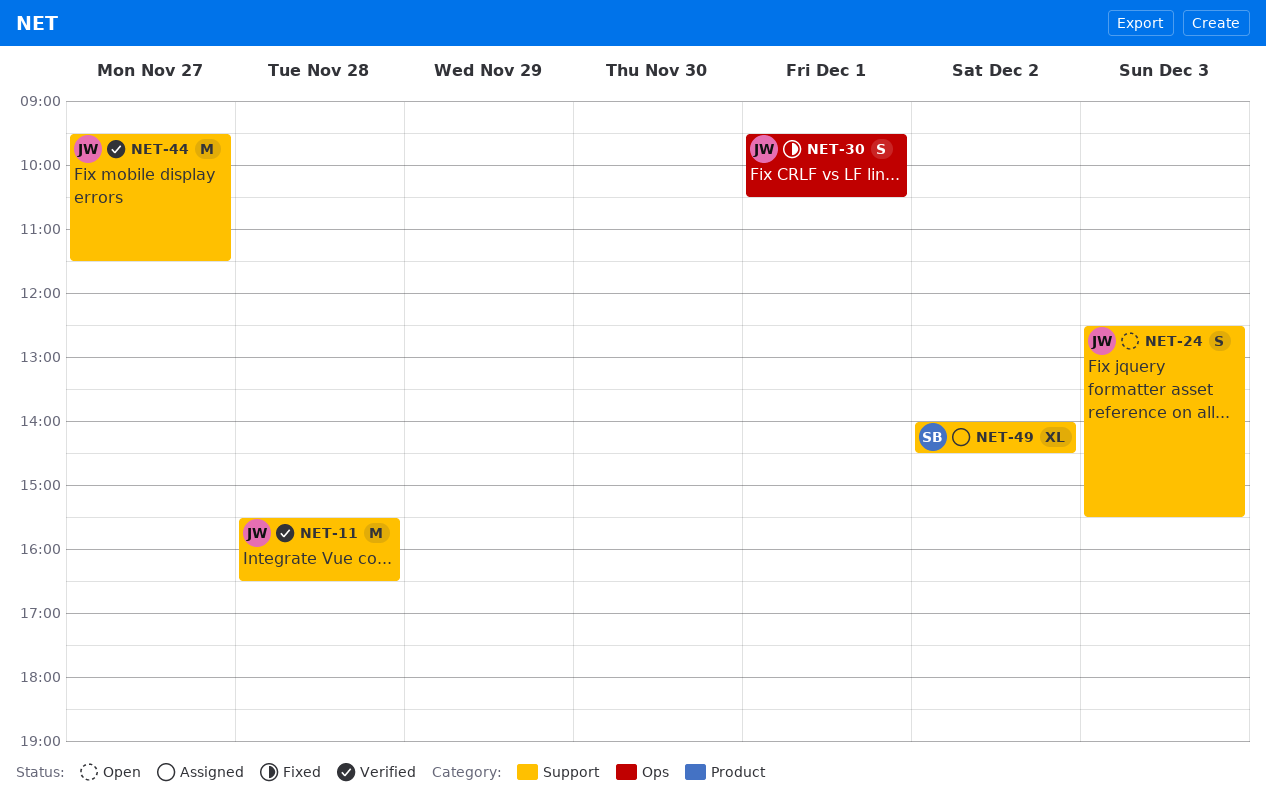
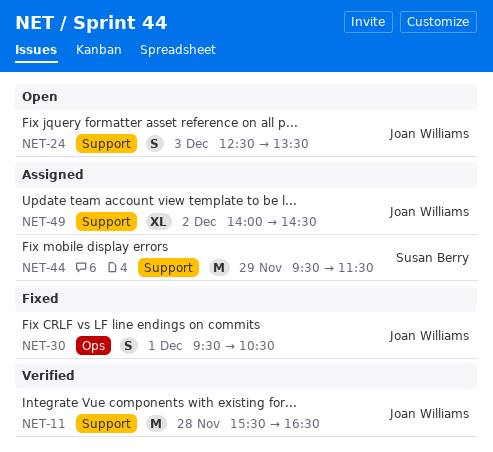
NET-24, ends: 15:30 -> 13:30
NET-44, status: Verified -> Assigned
NET-44, owner: Joan Williams -> Susan Berry
NET-44, day: Nov 27 -> Nov 29
NET-49, owner: Susan Berry -> Joan Williams

